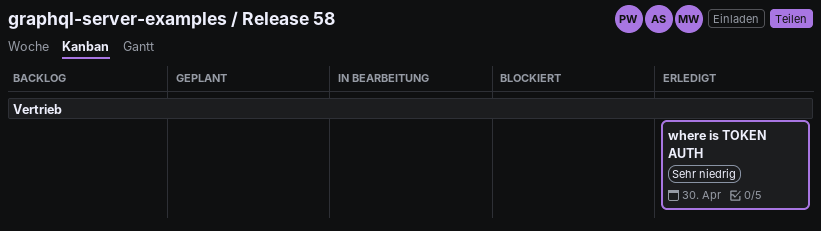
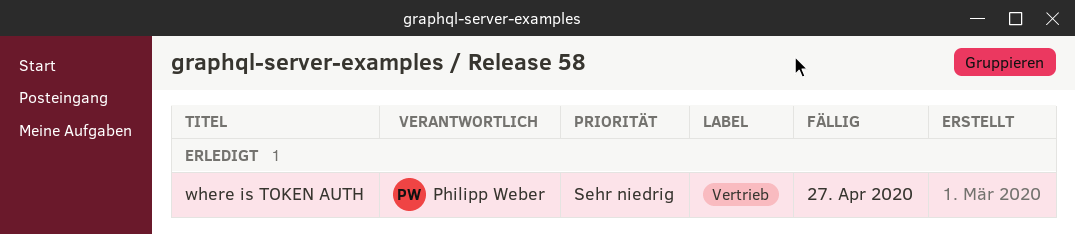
where is TOKEN AUTH, due: Apr 30 -> Apr 27

